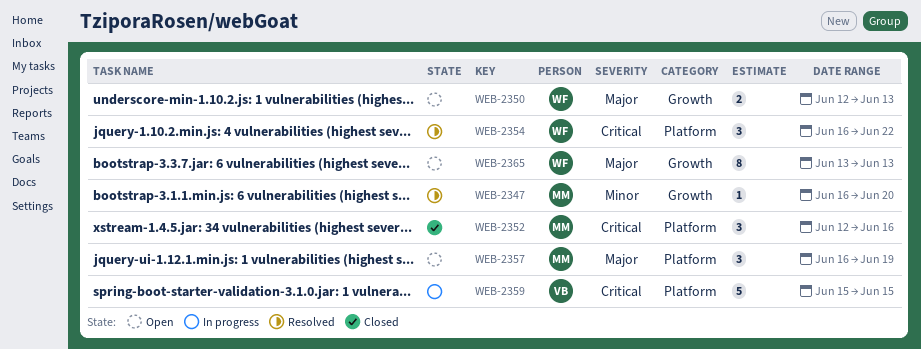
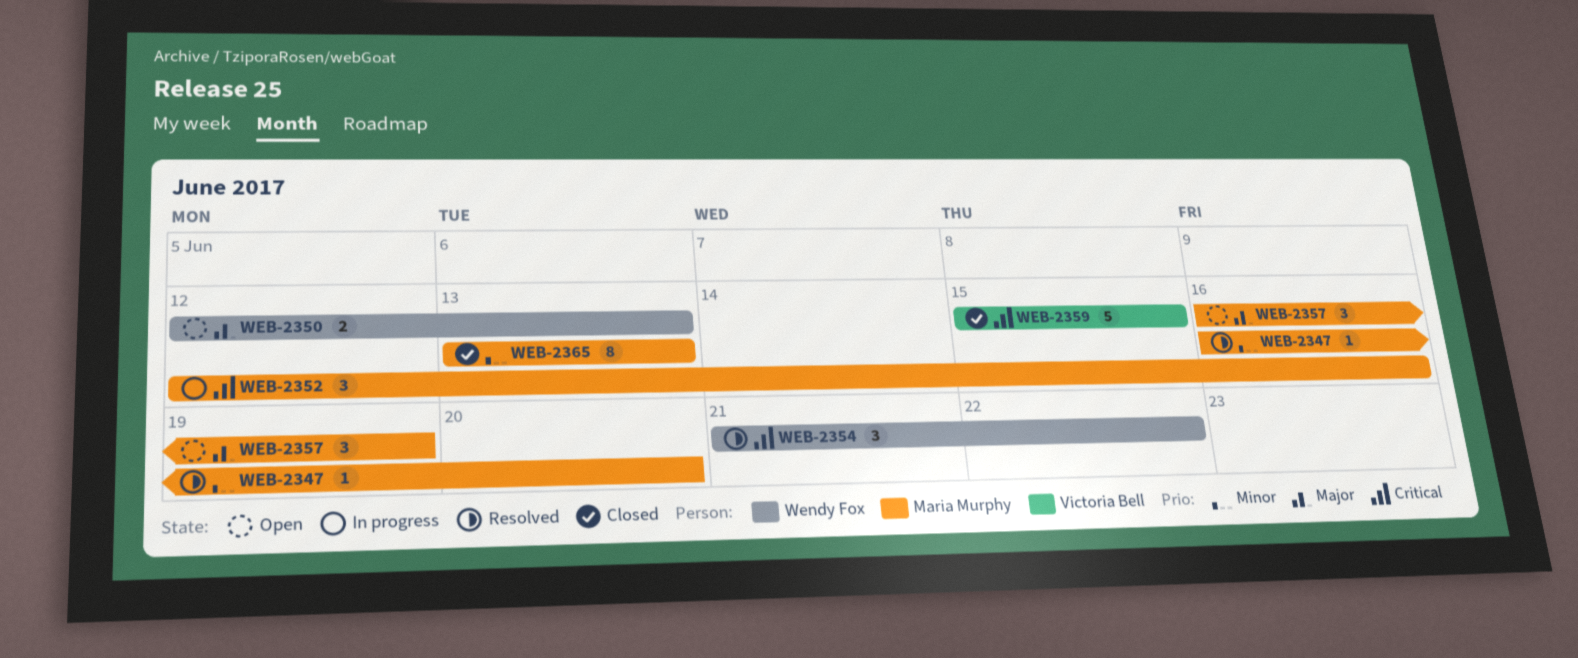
WEB-2352, status: Closed -> In progress
WEB-2354, start: Jun 16 -> Jun 21
WEB-2359, status: In progress -> Closed
WEB-2365, status: Open -> Closed
WEB-2365, owner: Wendy Fox -> Maria Murphy
WEB-2365, priority: Major -> Minor

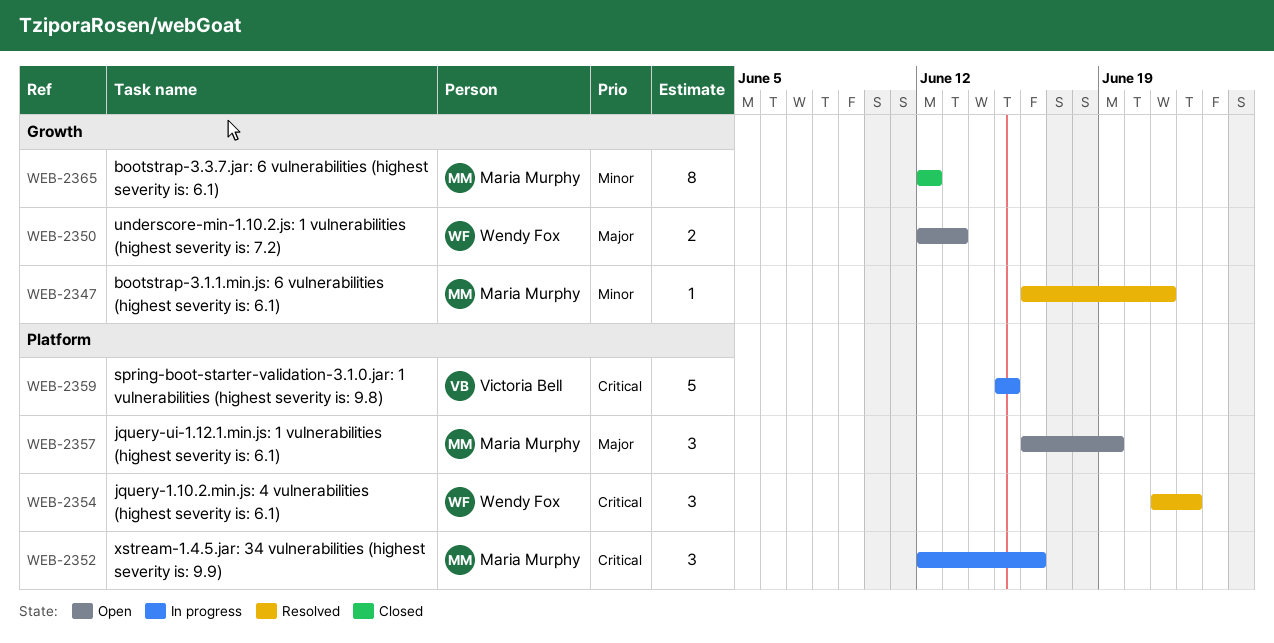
WEB-2347, due: Jun 20 -> Jun 21
WEB-2359, status: Closed -> In progress
WEB-2365, start: Jun 13 -> Jun 12
WEB-2365, due: Jun 13 -> Jun 12

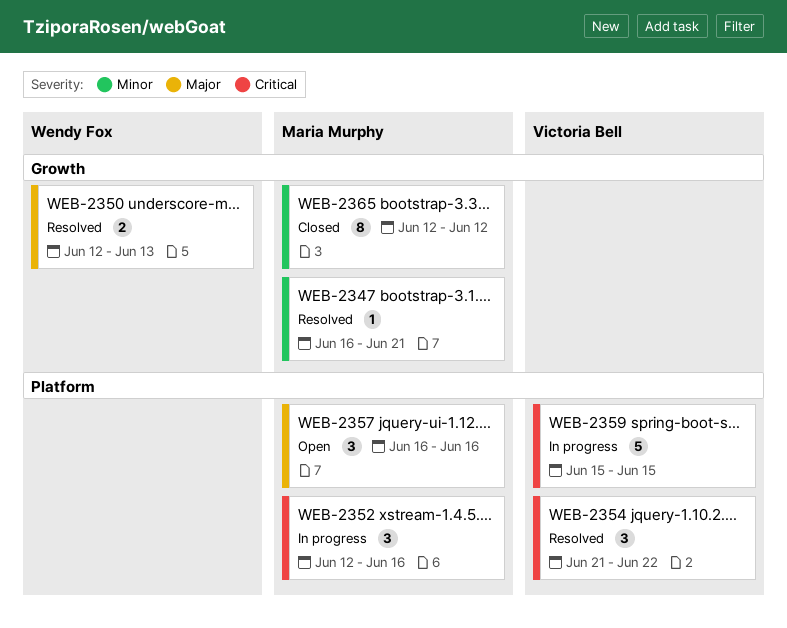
WEB-2350, status: Open -> Resolved
WEB-2354, owner: Wendy Fox -> Victoria Bell
WEB-2357, due: Jun 19 -> Jun 16

